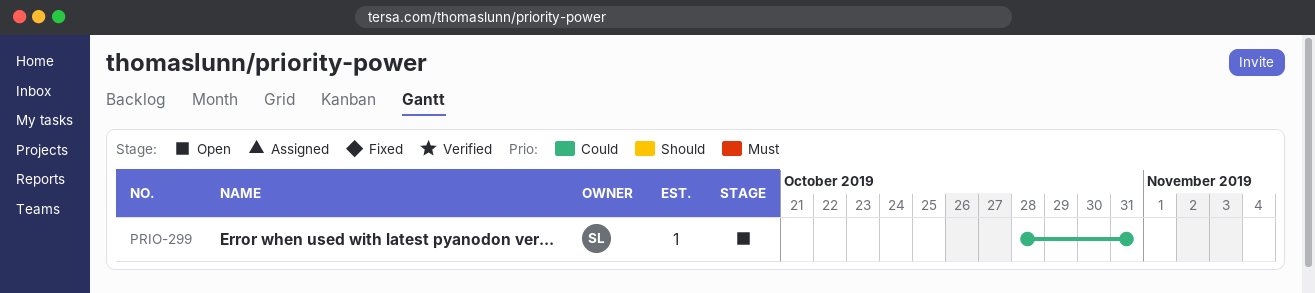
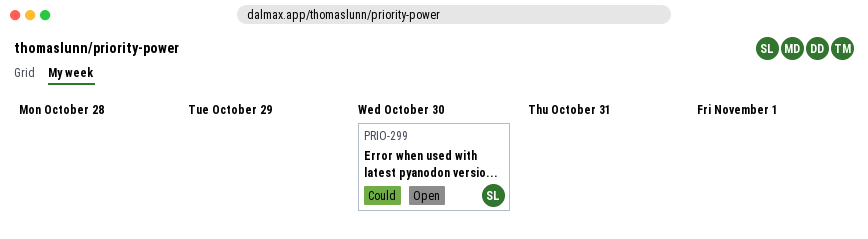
PRIO-299, due: Oct 31 -> Oct 30

